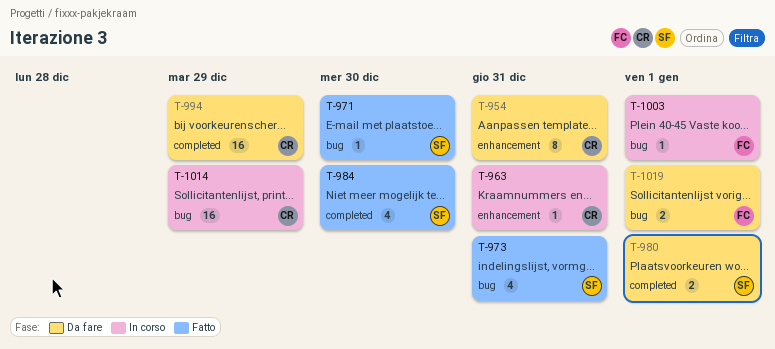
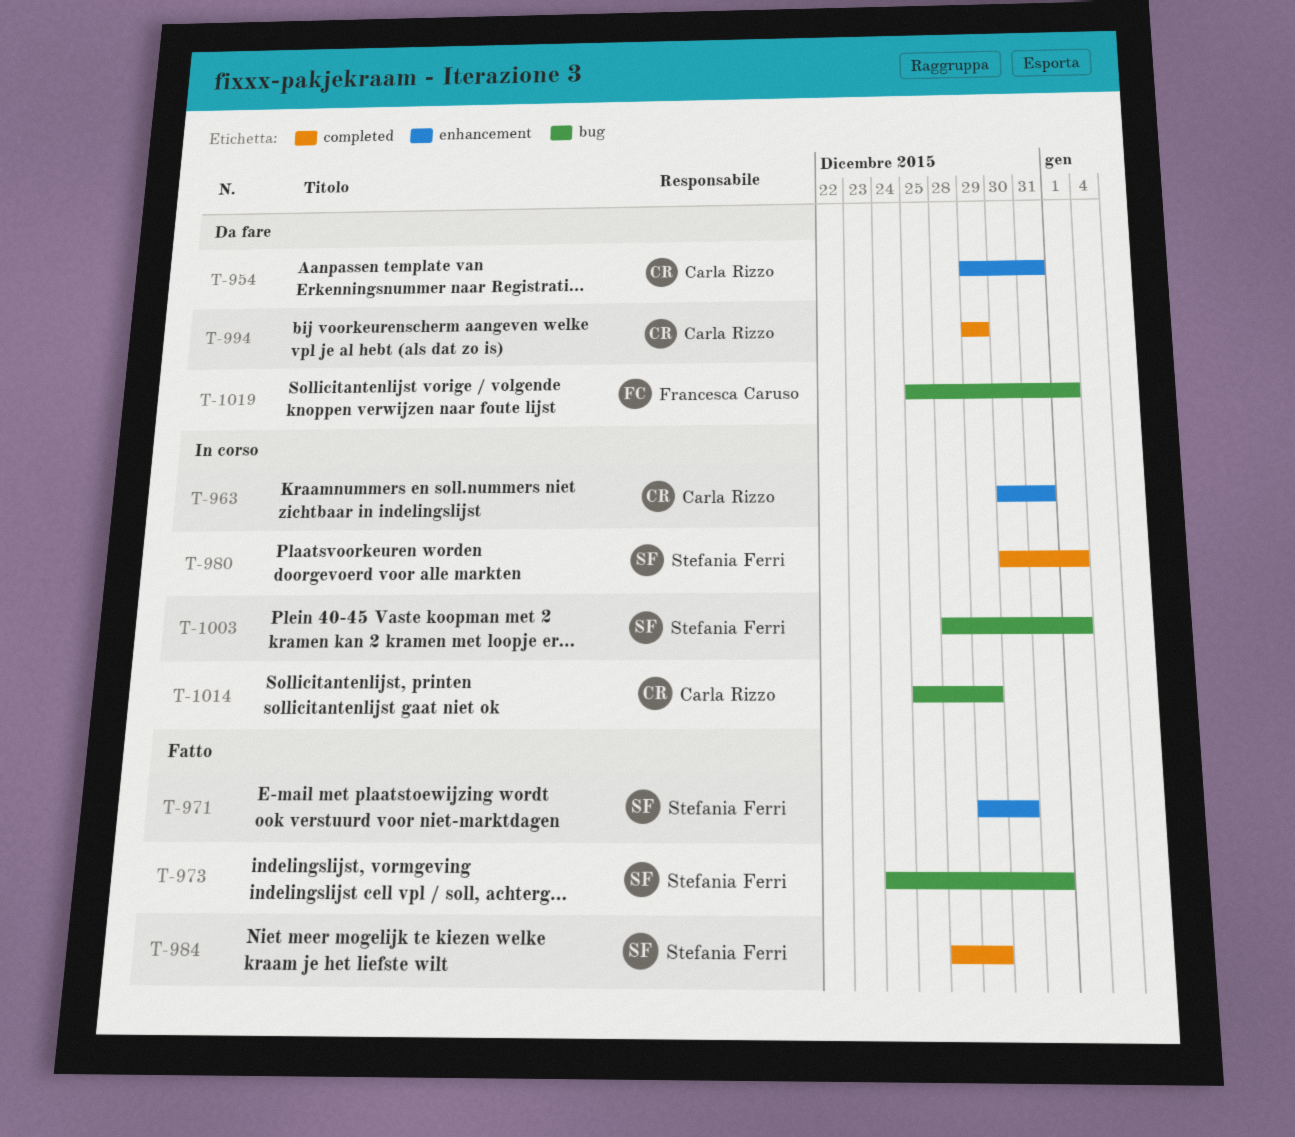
T-971, label: bug -> enhancement
T-980, status: Da fare -> In corso
T-984, due: Dec 30 -> Dec 29
T-1003, owner: Francesca Caruso -> Stefania Ferri

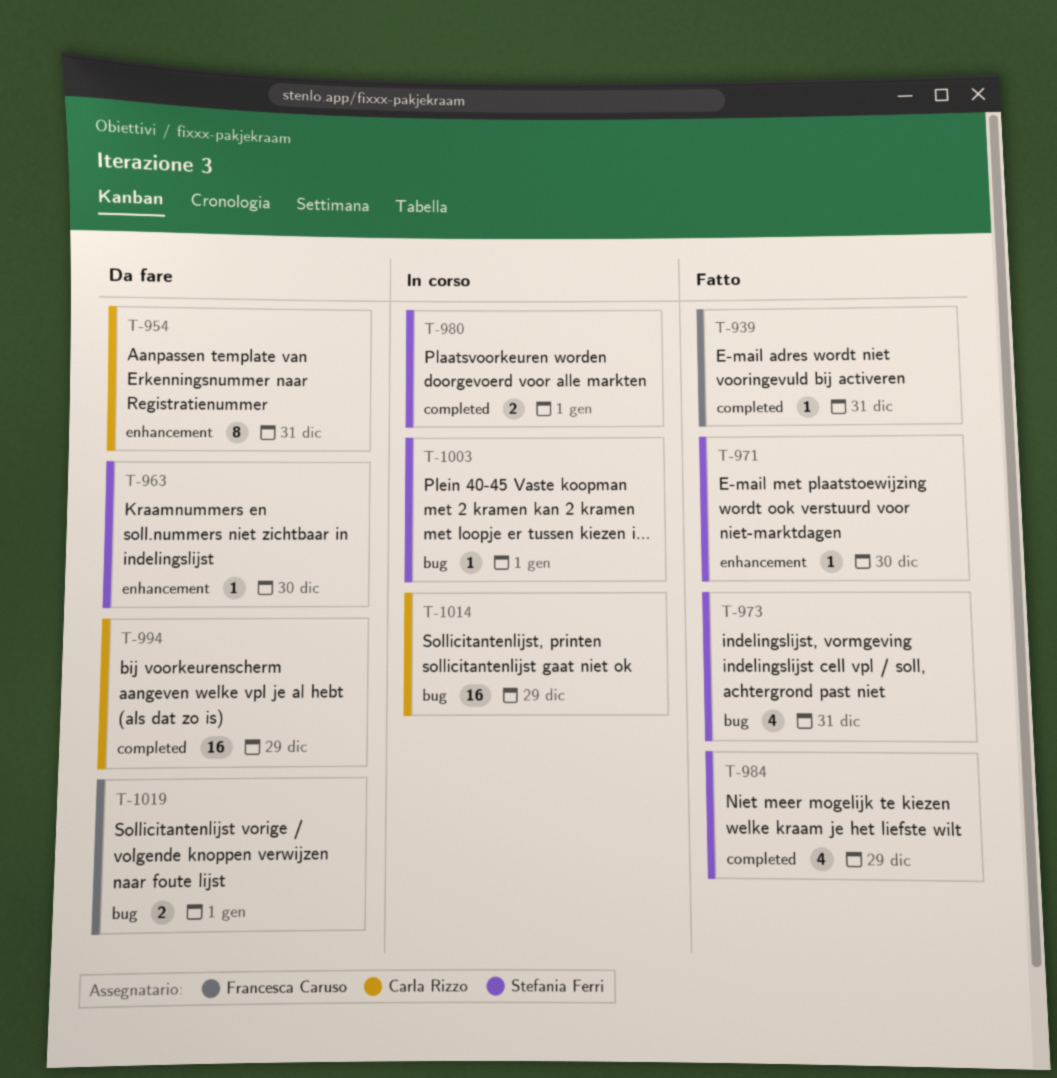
T-939: none -> present
T-963, status: In corso -> Da fare
T-963, owner: Carla Rizzo -> Stefania Ferri
T-963, due: Dec 31 -> Dec 30

